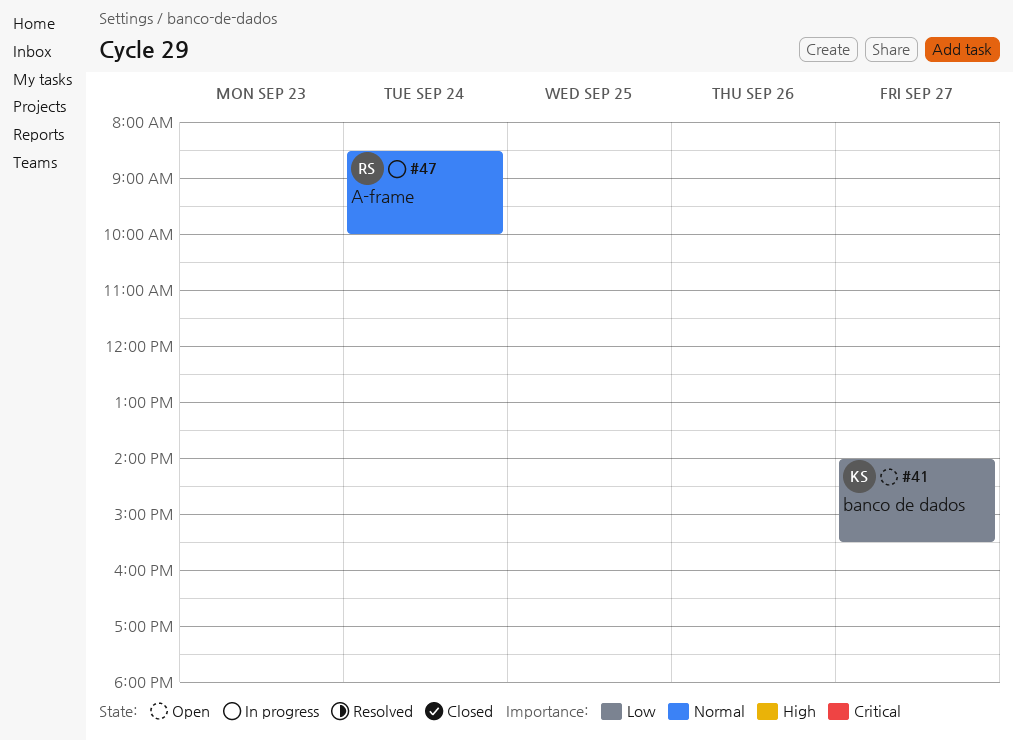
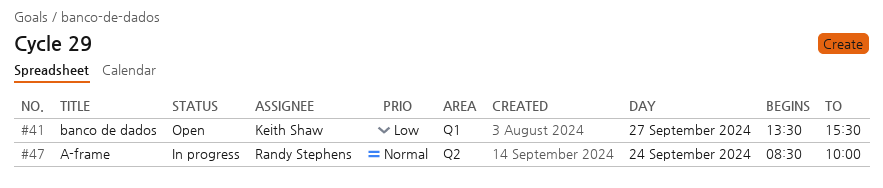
#41, begins: 14:00 -> 13:30

